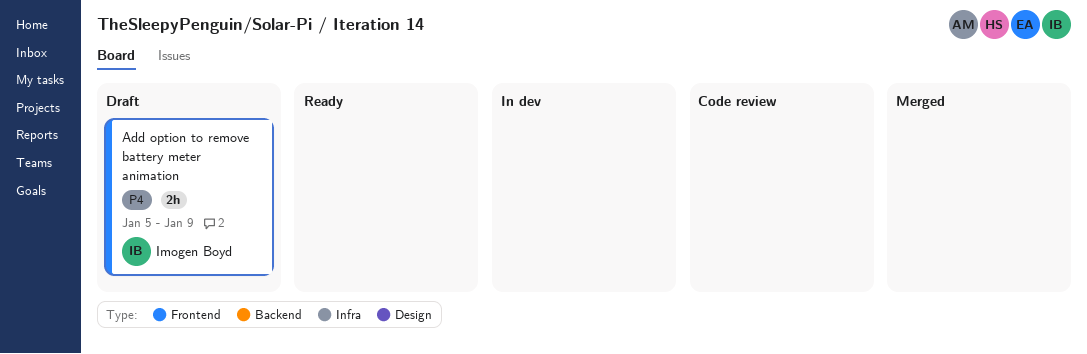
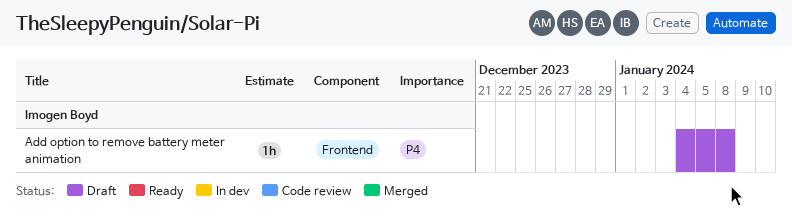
Add option to remove battery meter animation, estimate: 2h -> 1h
Add option to remove battery meter animation, start: Jan 5 -> Jan 4
Add option to remove battery meter animation, due: Jan 9 -> Jan 8

